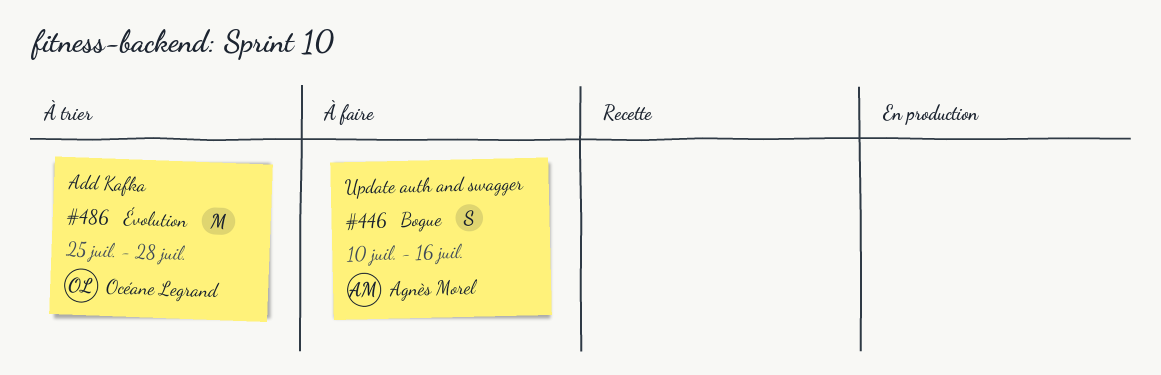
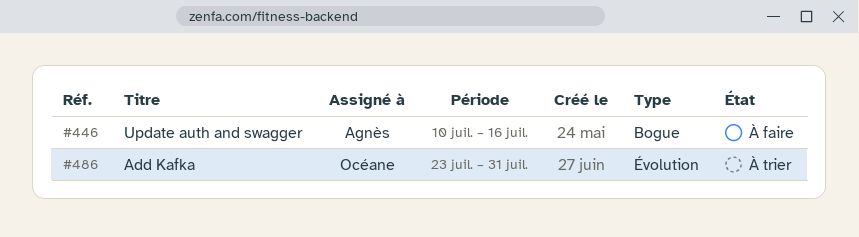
#486, start: Jul 25 -> Jul 23
#486, due: Jul 28 -> Jul 31

